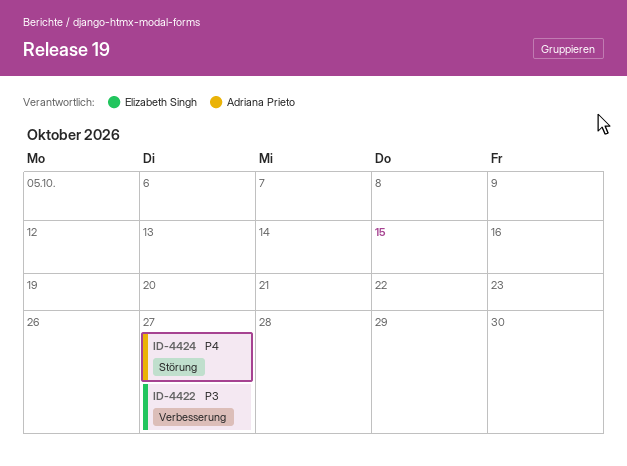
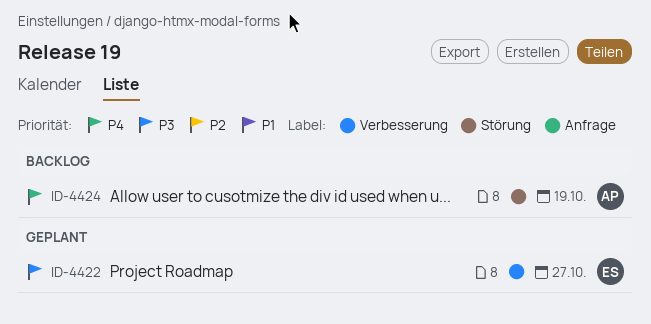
ID-4424, due: Oct 27 -> Oct 19

